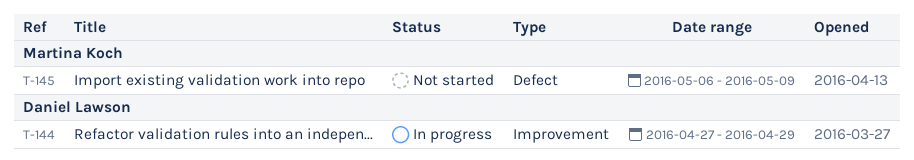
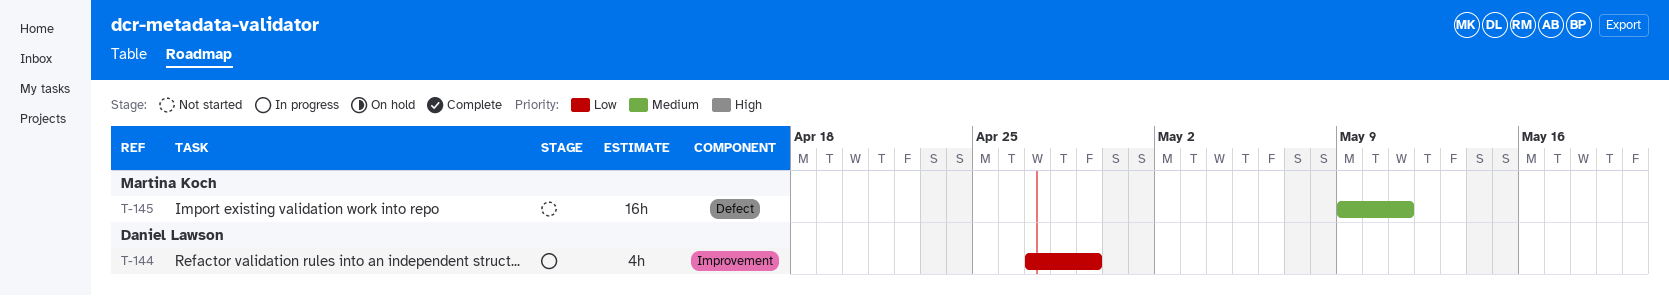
T-145, start: May 6 -> May 9
T-145, due: May 9 -> May 11

